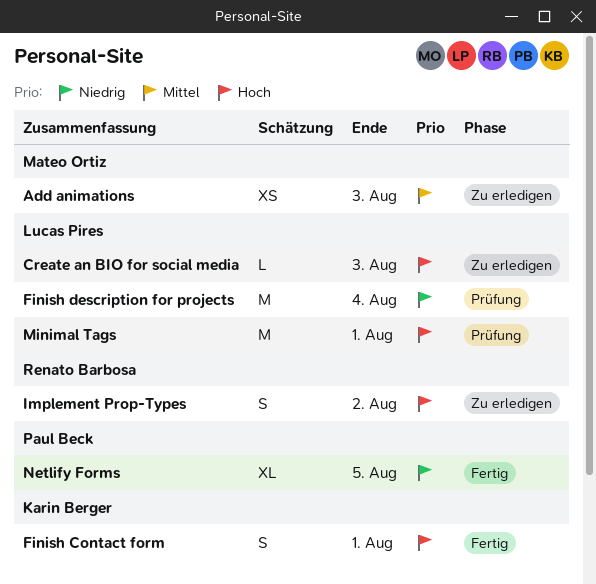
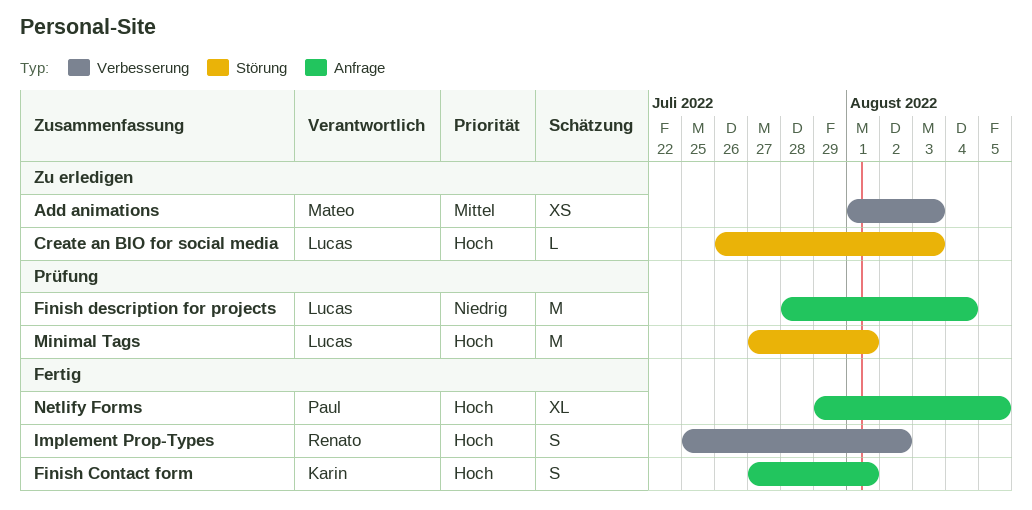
Implement Prop-Types, status: Zu erledigen -> Fertig
Netlify Forms, priority: Niedrig -> Hoch

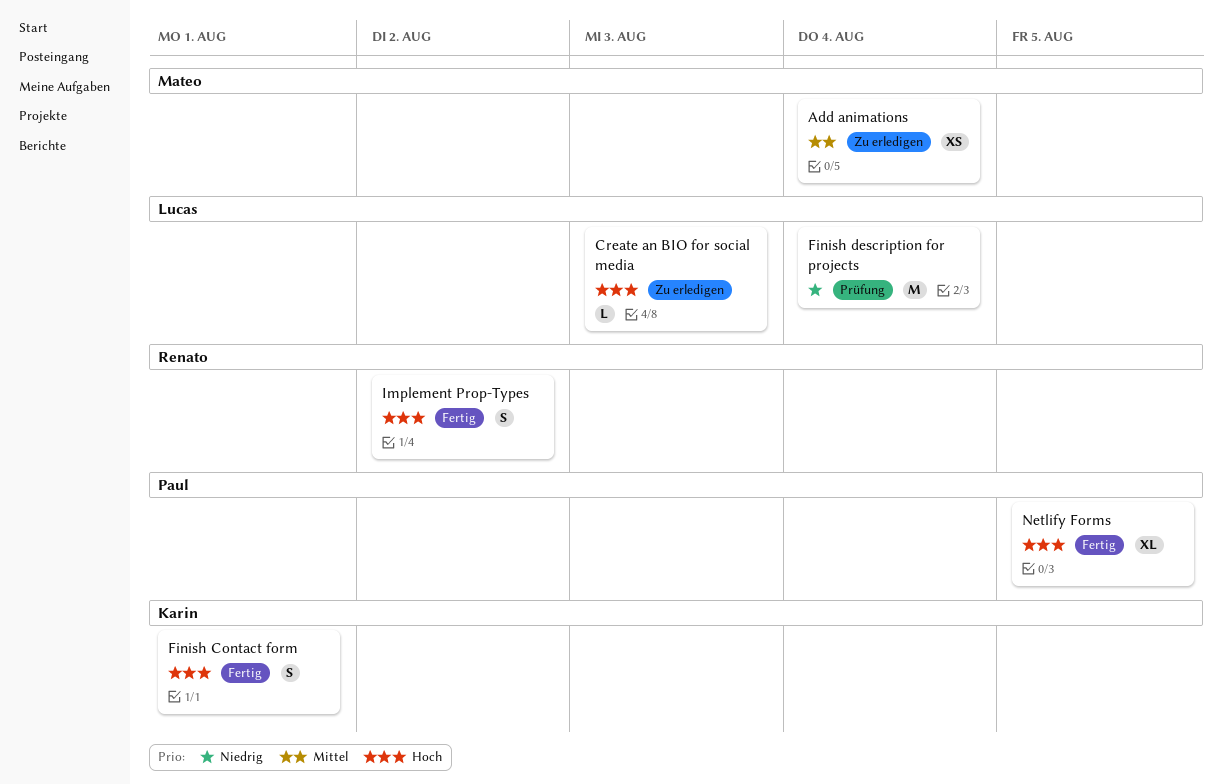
Add animations, due: Aug 3 -> Aug 4
Minimal Tags: present -> none

